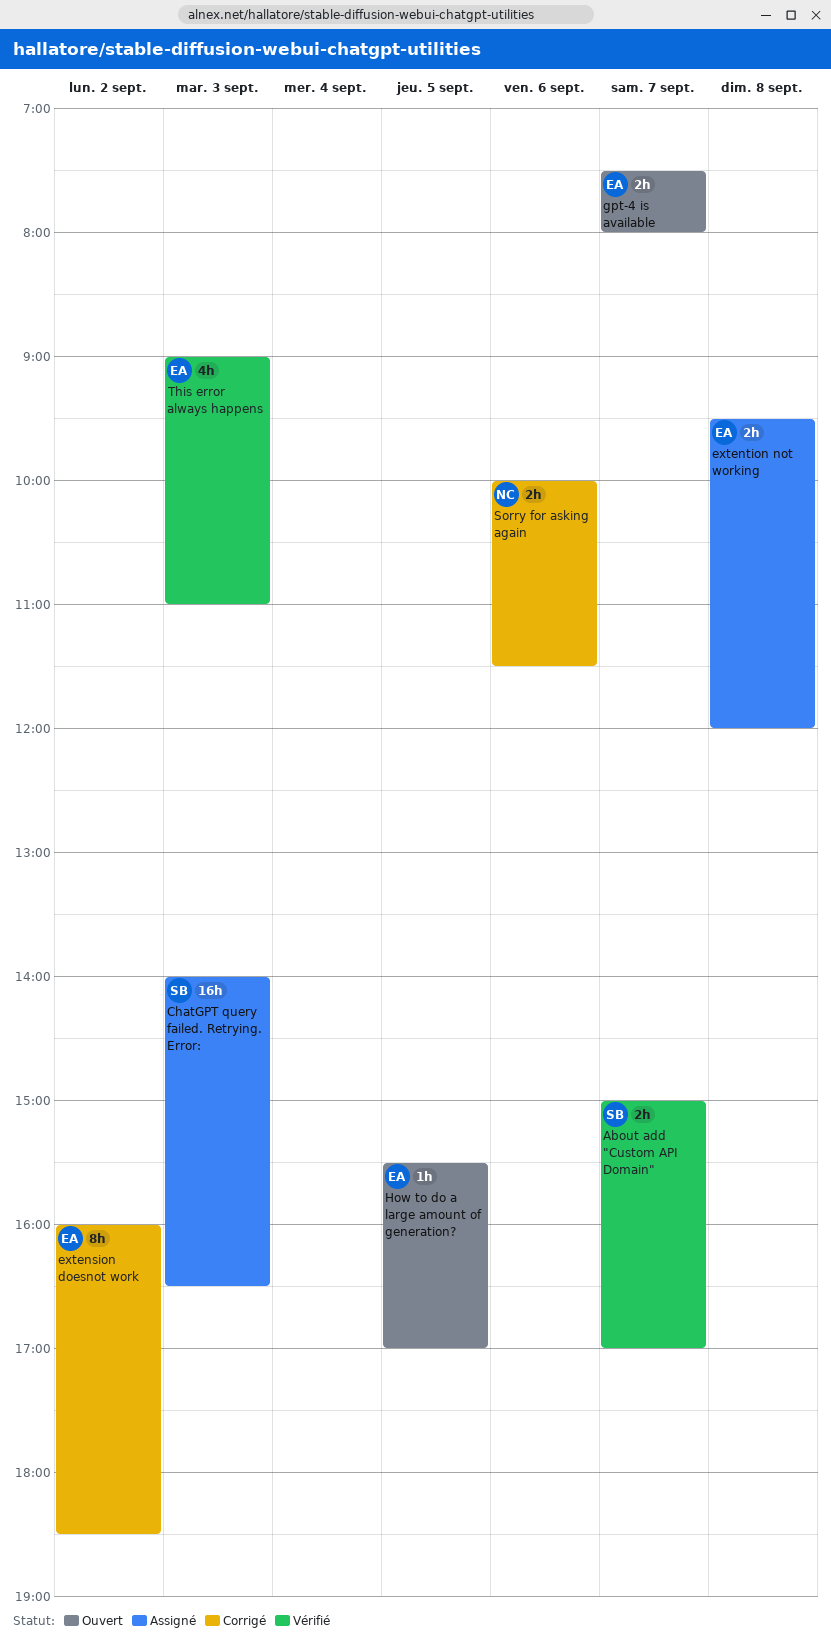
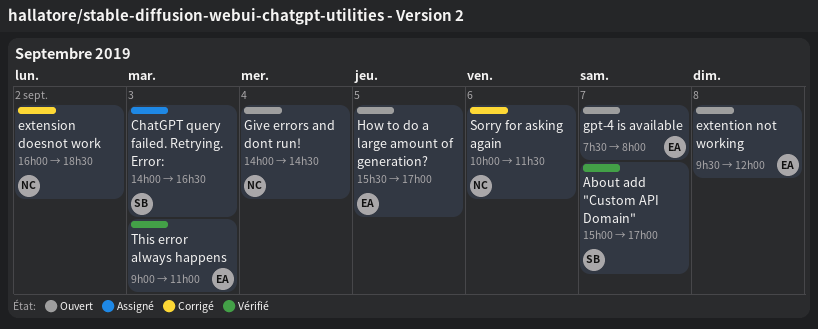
extension doesnot work, owner: EA -> NC
extention not working, status: Assigné -> Ouvert
Give errors and dont run!: none -> present

